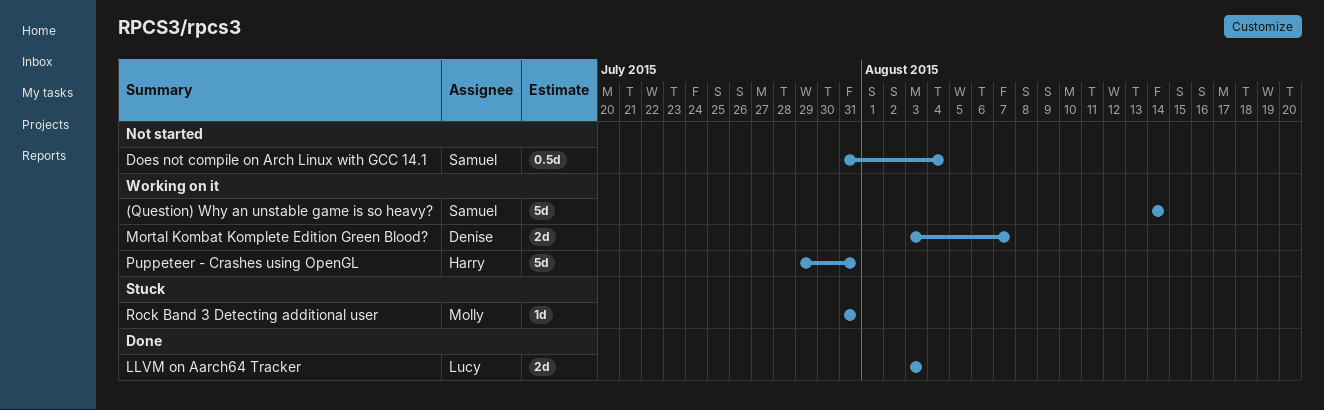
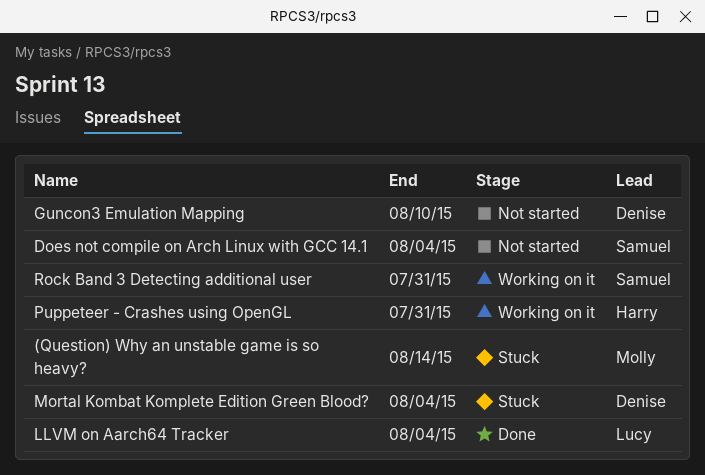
(Question) Why an unstable game is so heavy?, status: Working on it -> Stuck
(Question) Why an unstable game is so heavy?, owner: Samuel -> Molly
Guncon3 Emulation Mapping: none -> present
LLVM on Aarch64 Tracker, due: Aug 3 -> Aug 4
Mortal Kombat Komplete Edition Green Blood?, status: Working on it -> Stuck
Mortal Kombat Komplete Edition Green Blood?, due: Aug 7 -> Aug 4
Rock Band 3 Detecting additional user, status: Stuck -> Working on it
Rock Band 3 Detecting additional user, owner: Molly -> Samuel

